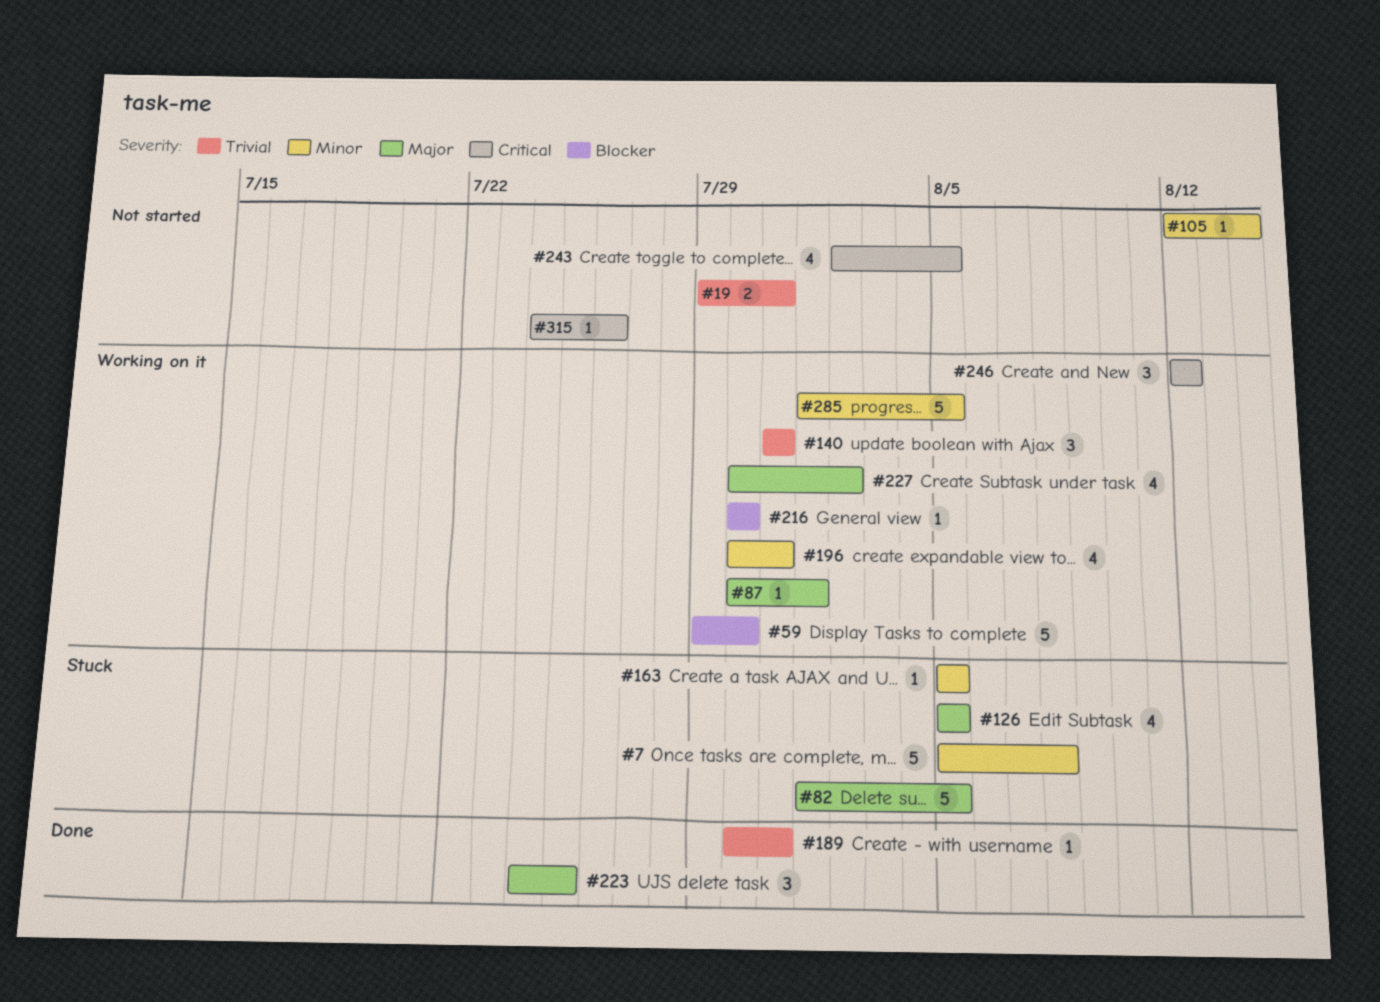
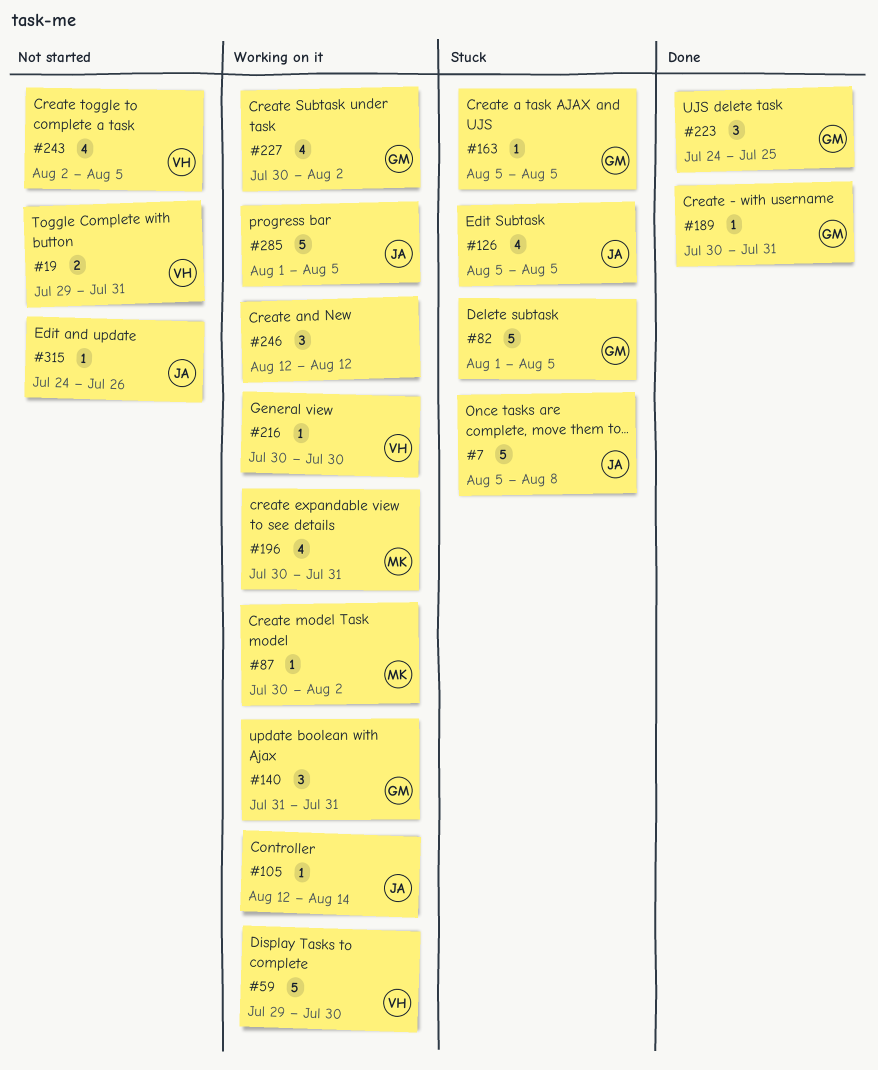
#87, due: Aug 1 -> Aug 2
#105, status: Not started -> Working on it

